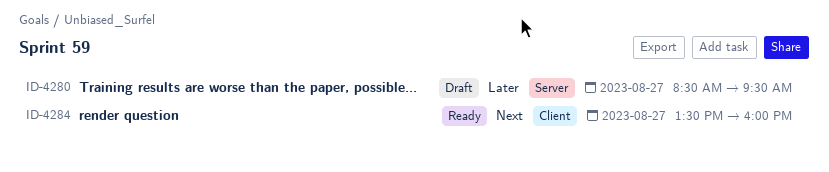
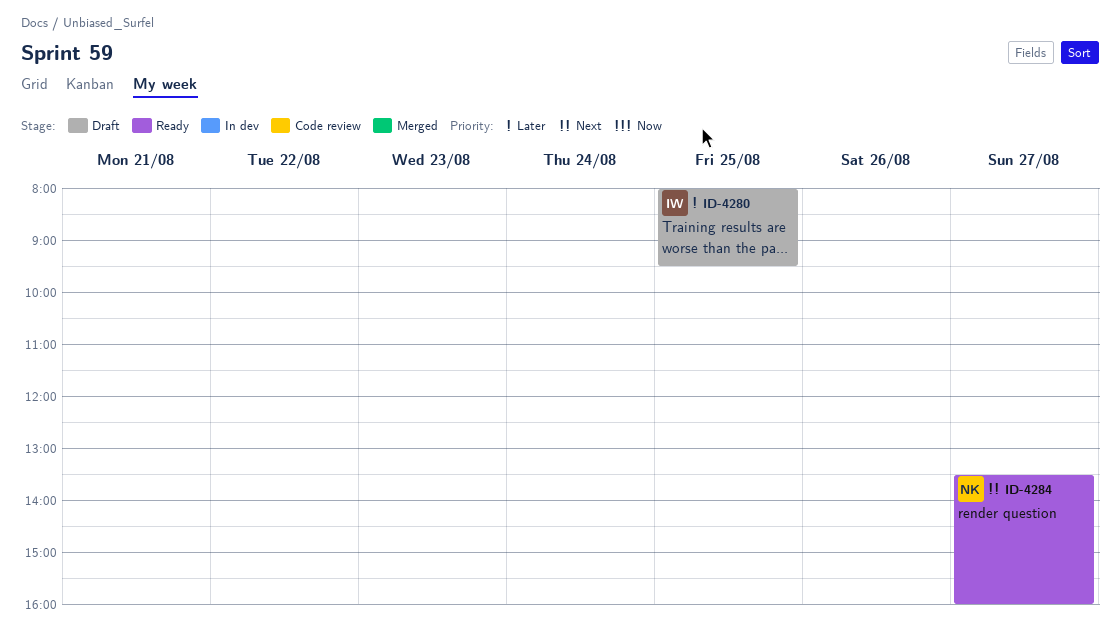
ID-4280, day: Aug 27 -> Aug 25
ID-4280, begins: 08:30 -> 08:00

